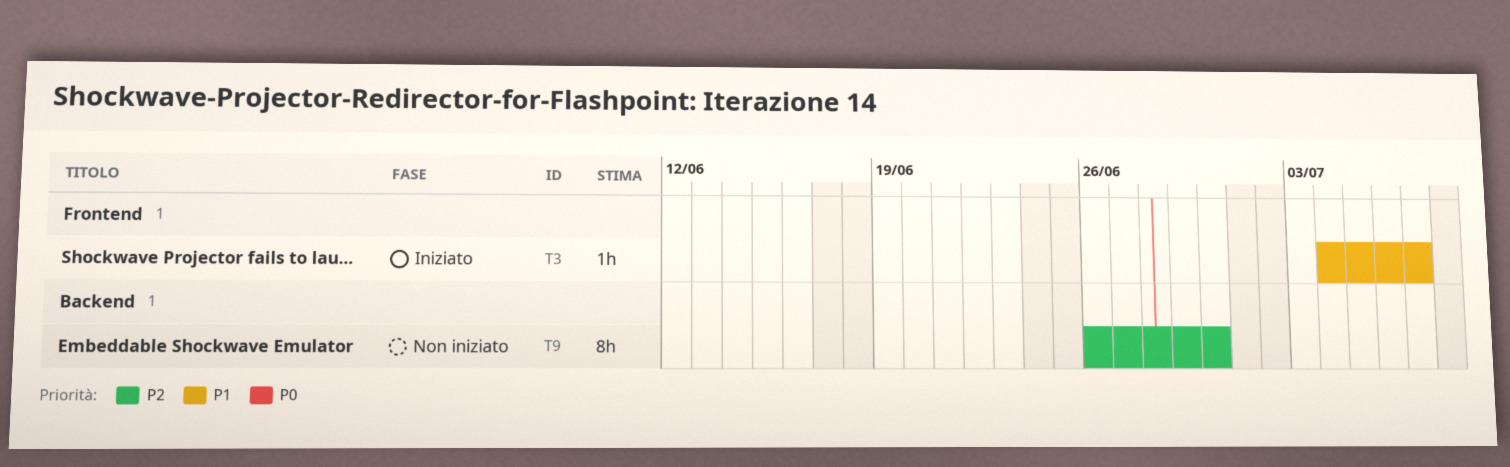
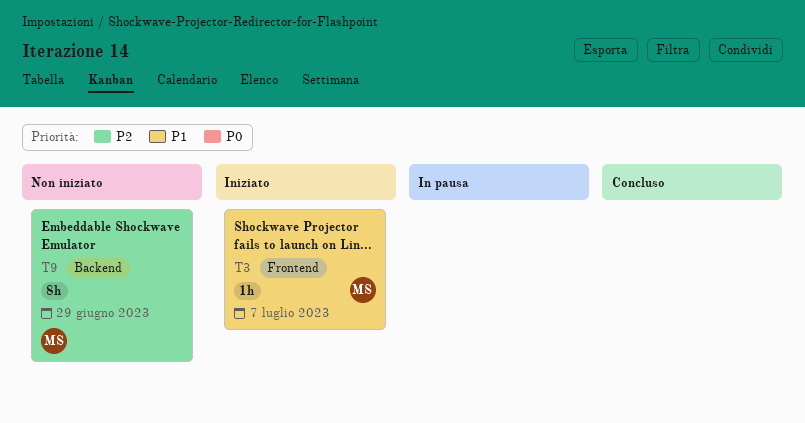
T9, due: Jun 30 -> Jun 29

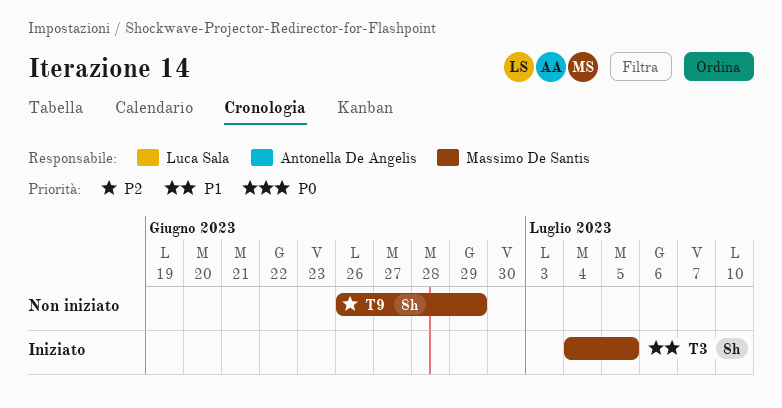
T3, estimate: 1h -> 8h
T3, due: Jul 7 -> Jul 5

